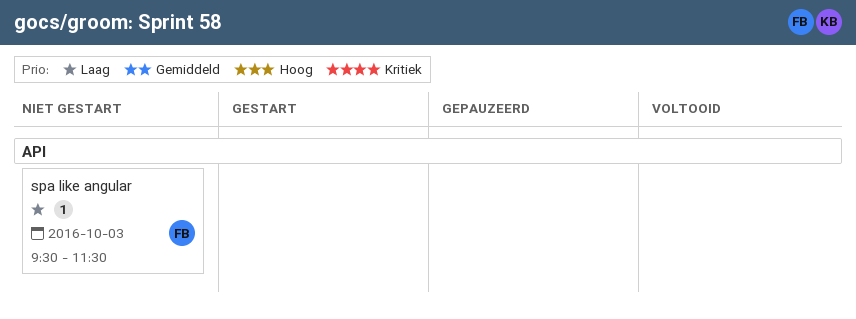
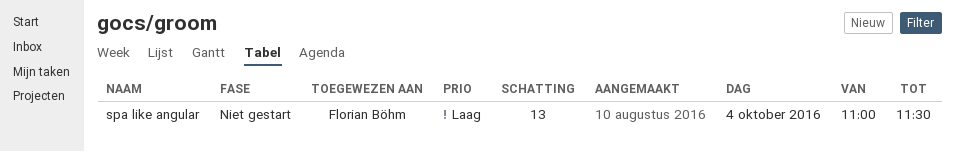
spa like angular, estimate: 1 -> 13
spa like angular, day: Oct 3 -> Oct 4
spa like angular, begins: 09:30 -> 11:00

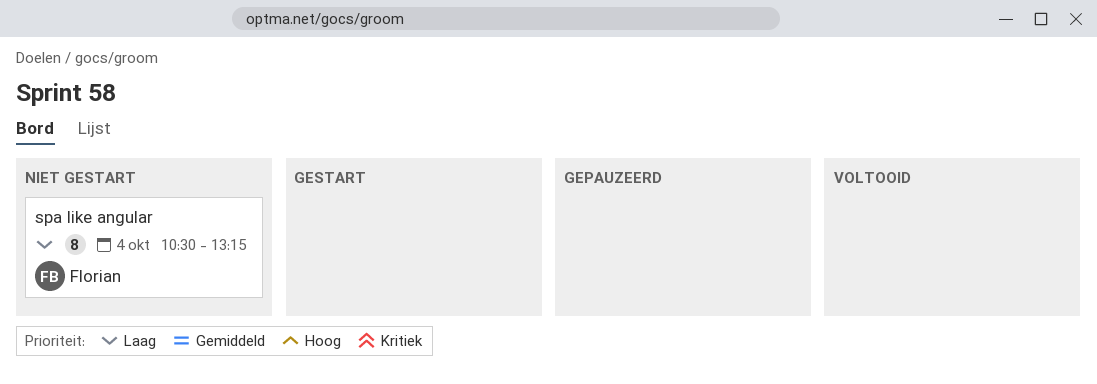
spa like angular, estimate: 13 -> 8
spa like angular, begins: 11:00 -> 10:30
spa like angular, ends: 11:30 -> 13:15

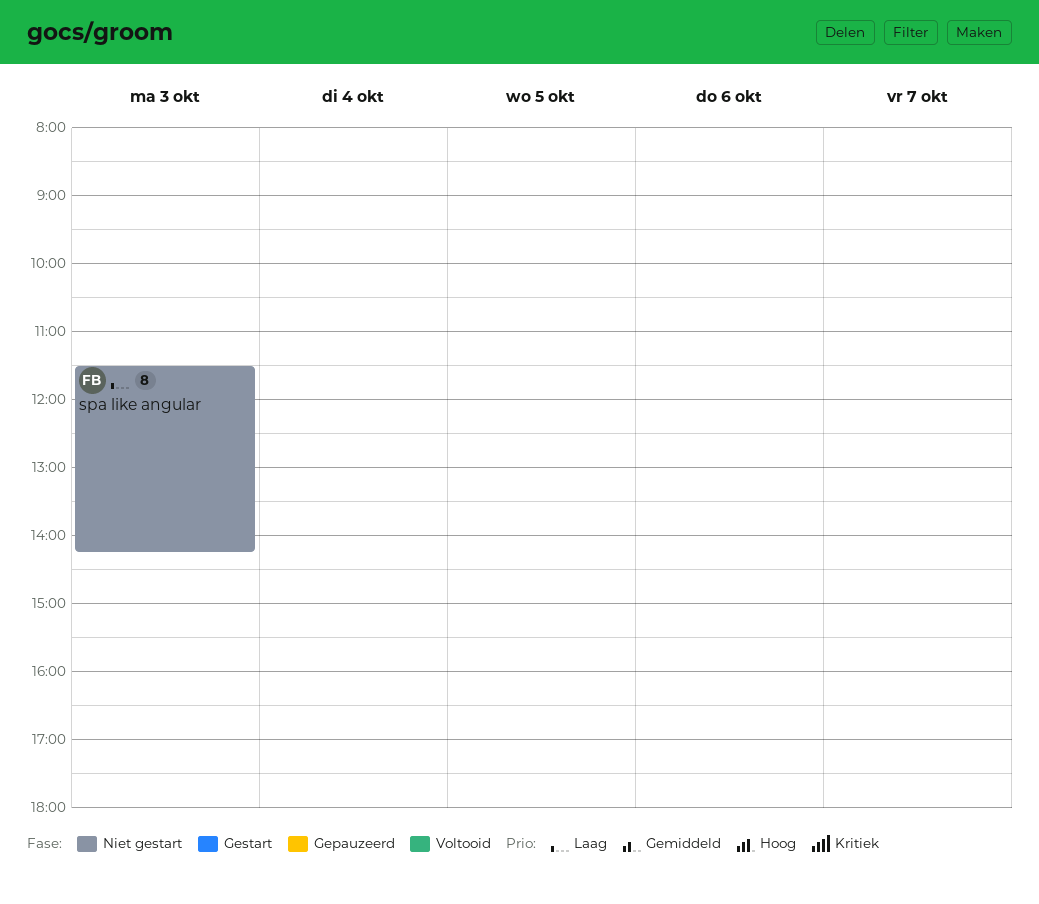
spa like angular, day: Oct 4 -> Oct 3
spa like angular, begins: 10:30 -> 11:30
spa like angular, ends: 13:15 -> 14:15

